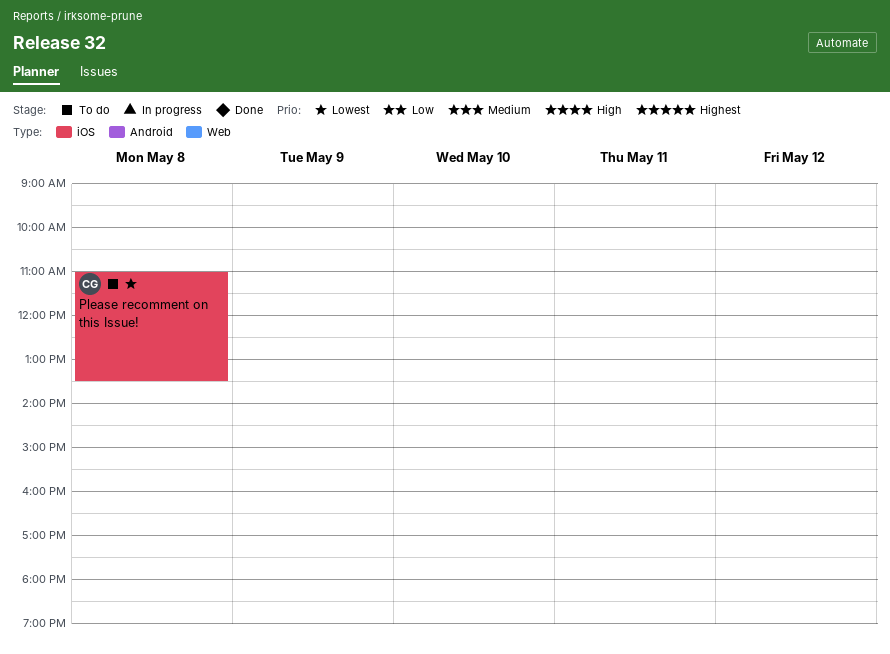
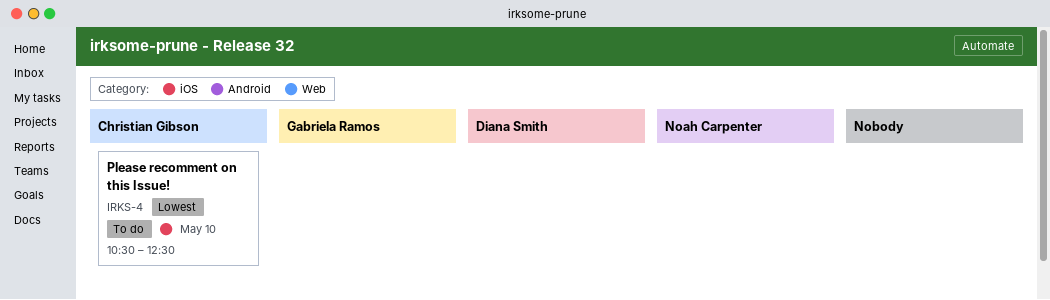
Please recomment on this Issue!, day: May 8 -> May 10
Please recomment on this Issue!, begins: 11:00 -> 10:30
Please recomment on this Issue!, ends: 13:30 -> 12:30

